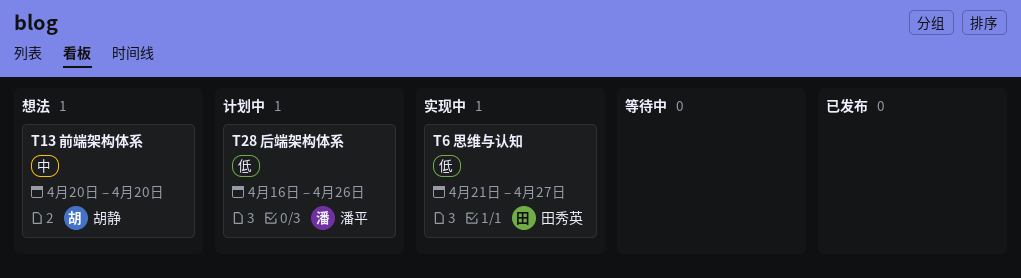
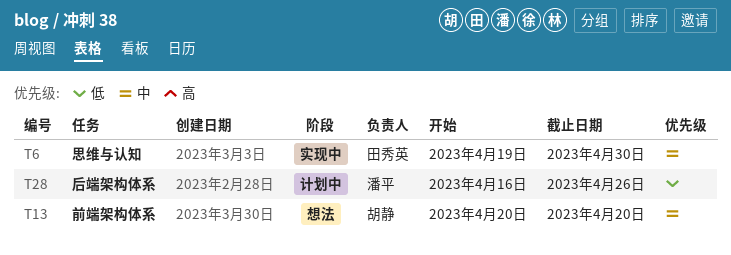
T6, priority: 低 -> 中
T6, start: Apr 21 -> Apr 19
T6, due: Apr 27 -> Apr 30

